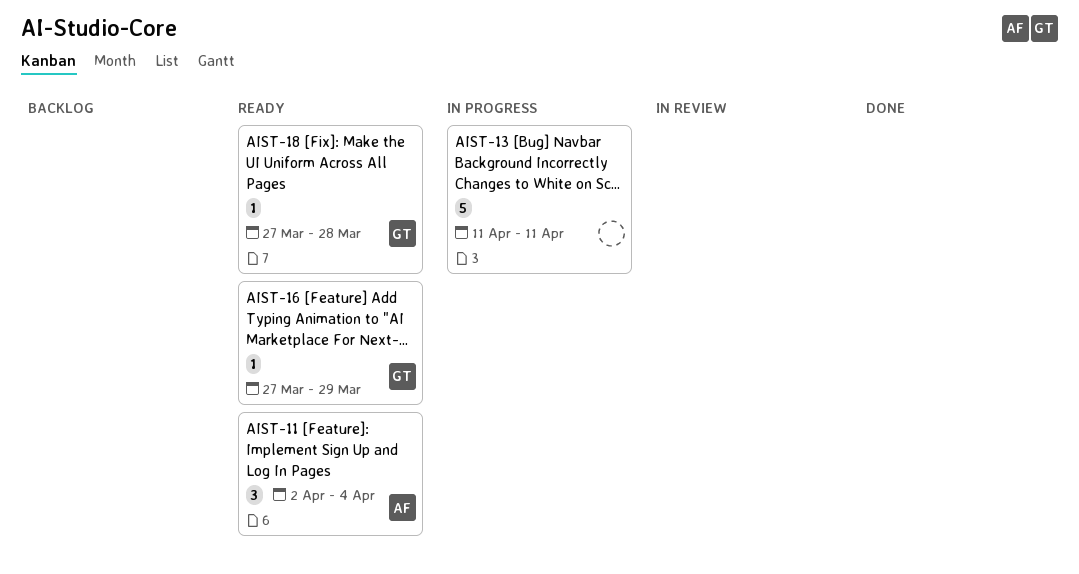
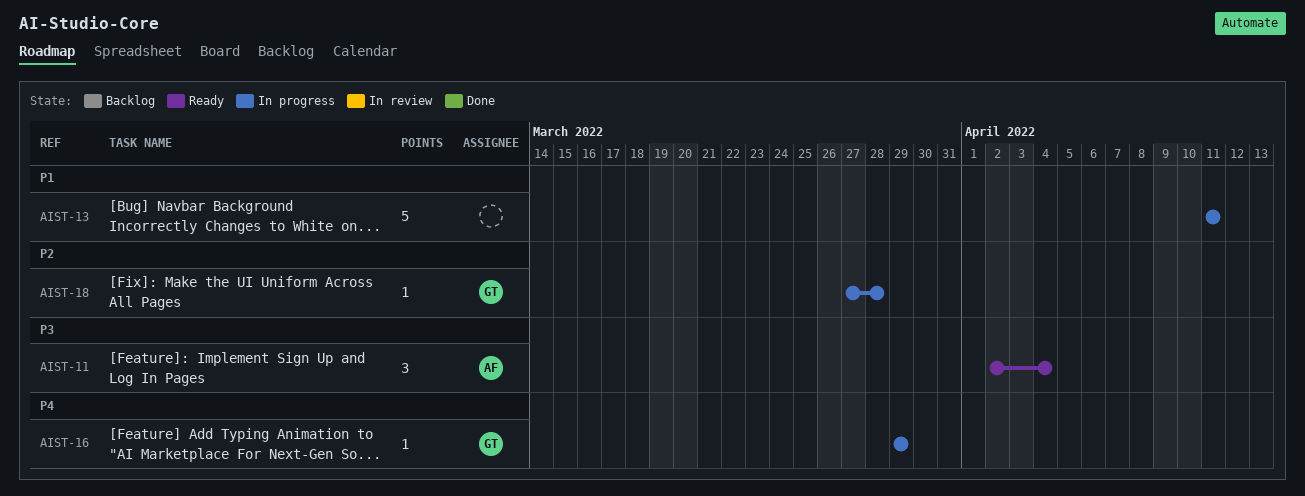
AIST-16, status: Ready -> In progress
AIST-16, start: Mar 27 -> Mar 29
AIST-18, status: Ready -> In progress

